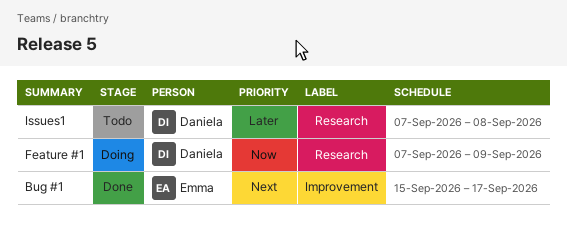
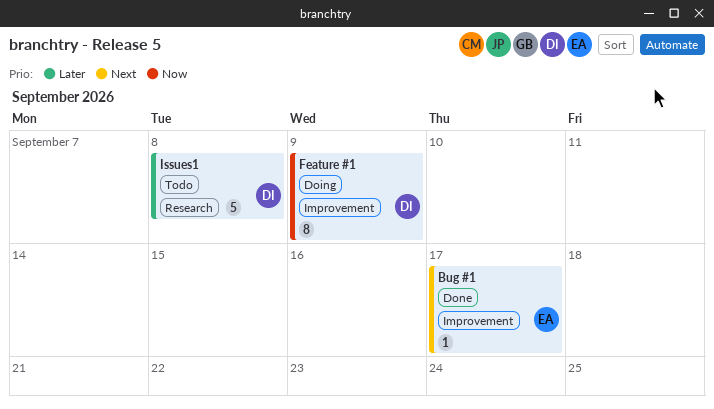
Feature #1, label: Research -> Improvement

